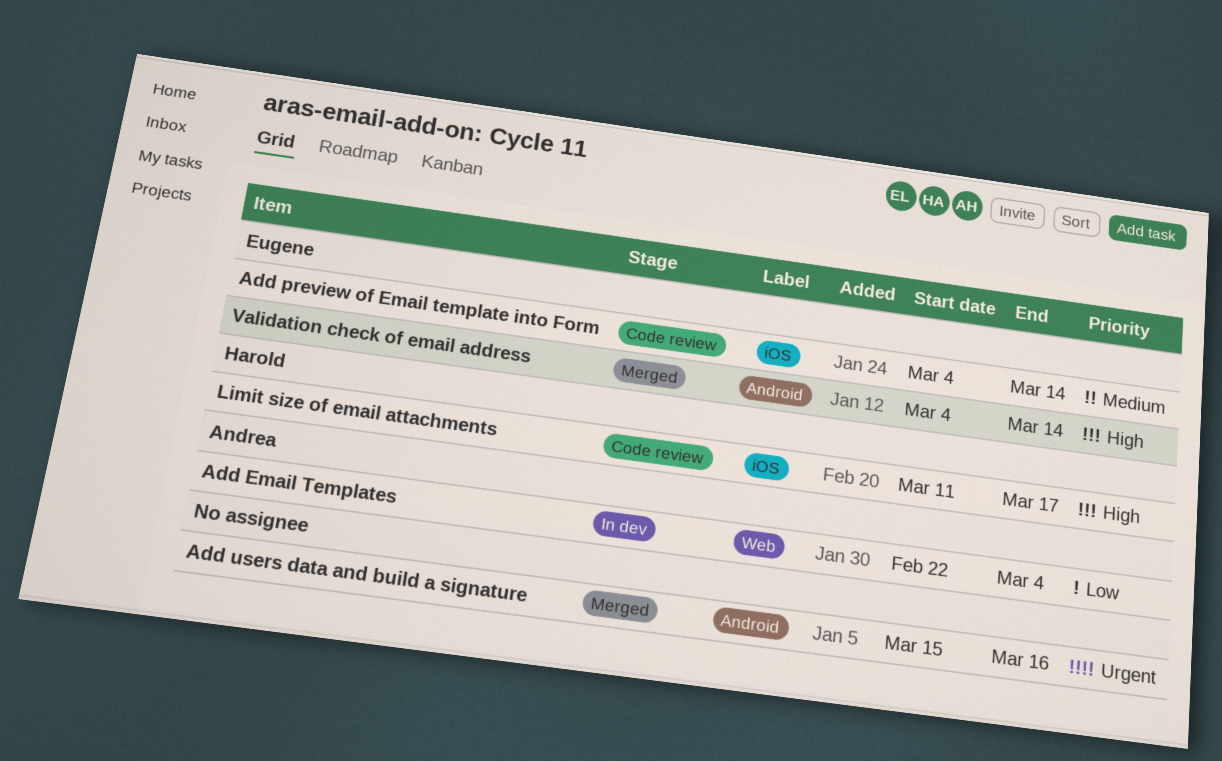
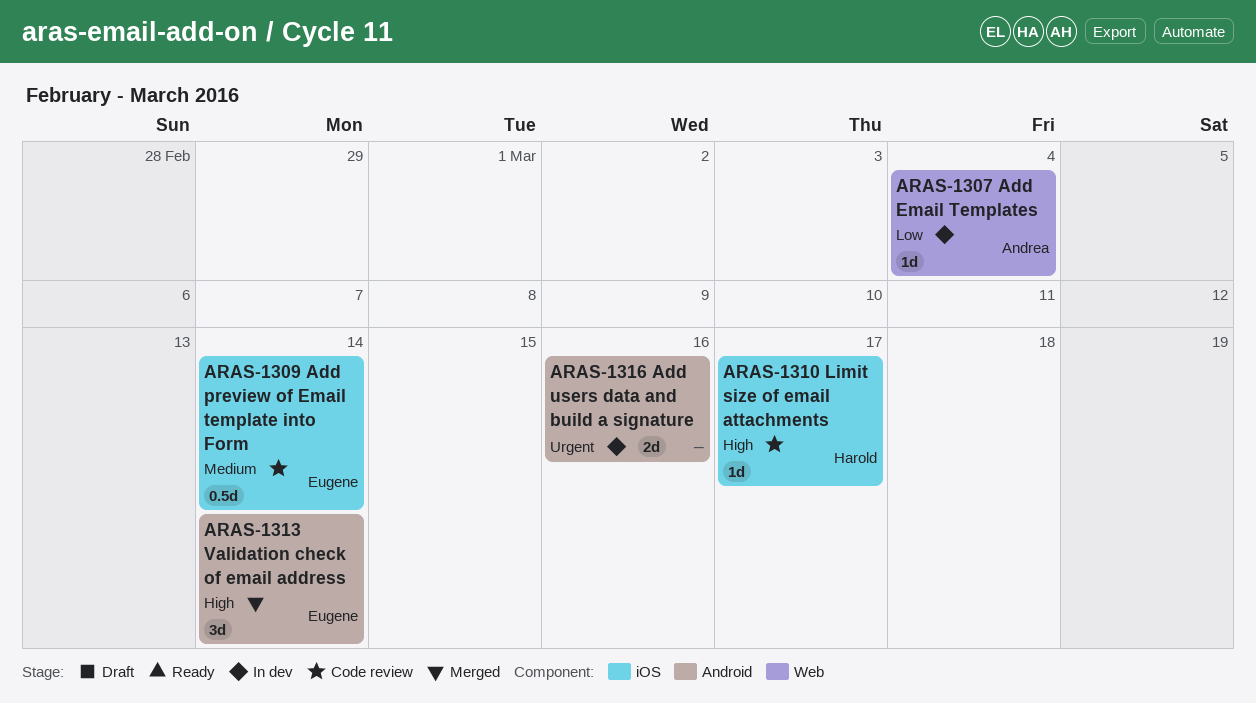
Add users data and build a signature, status: Merged -> In dev

